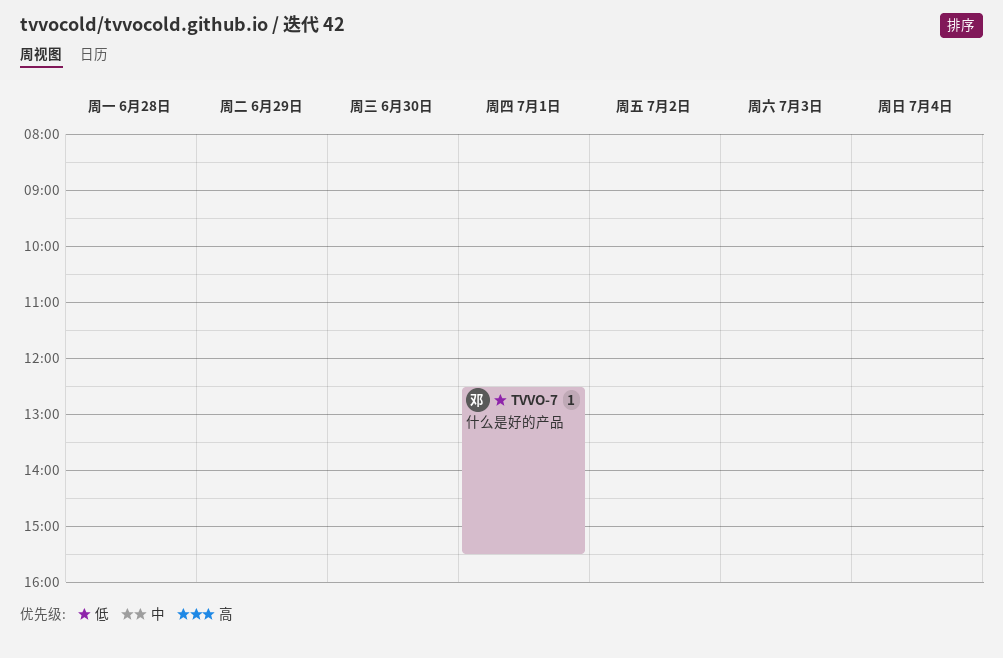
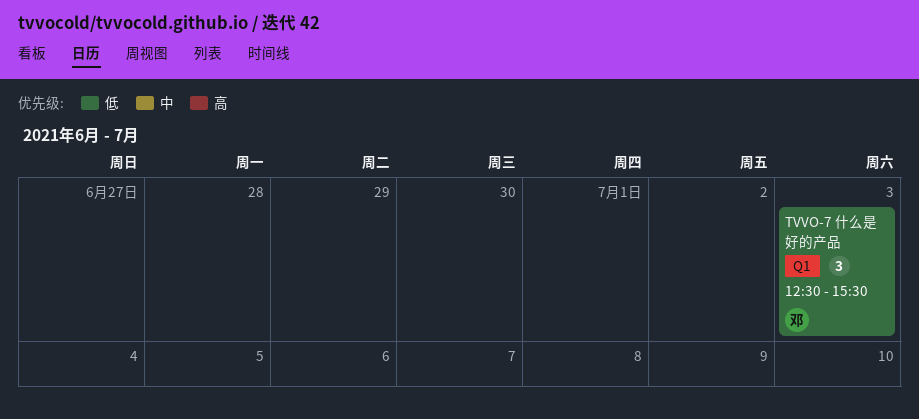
TVVO-7, estimate: 1 -> 3
TVVO-7, day: Jul 1 -> Jul 3

